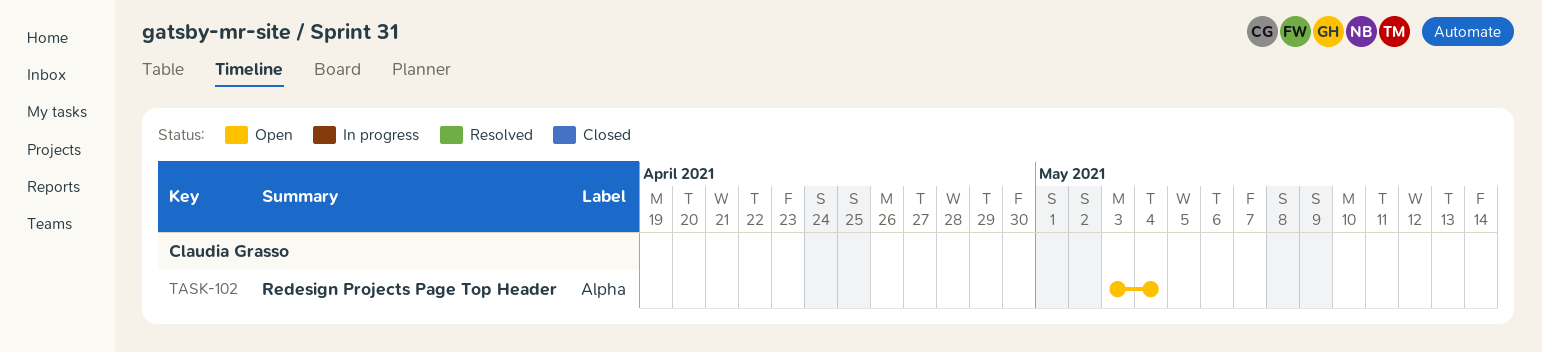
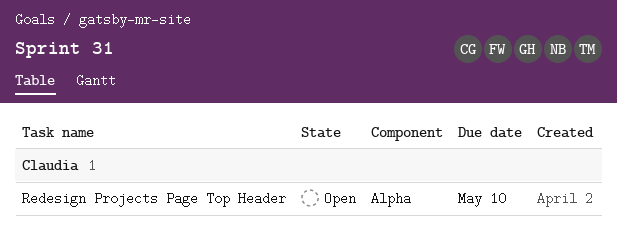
Redesign Projects Page Top Header, due: May 4 -> May 10

